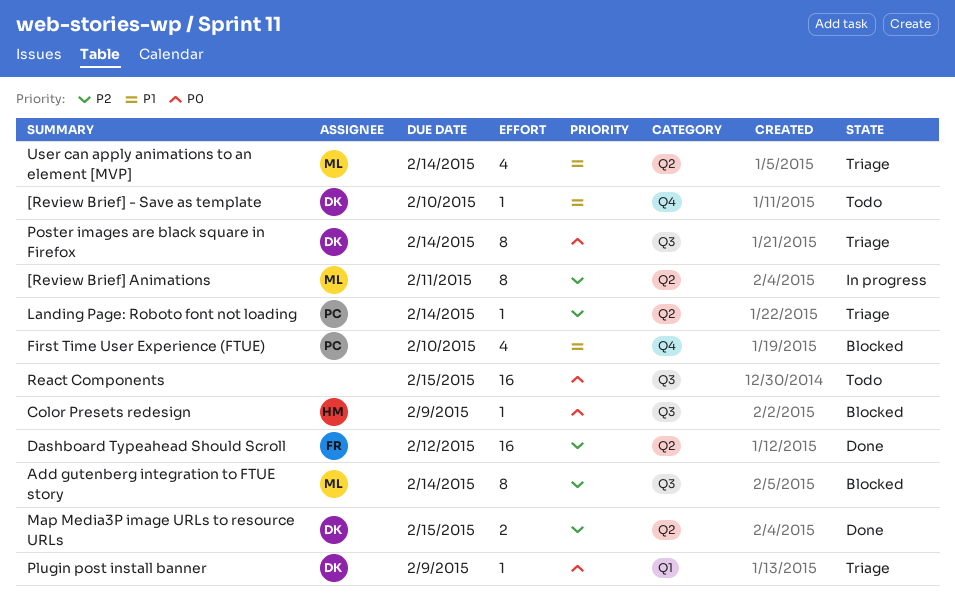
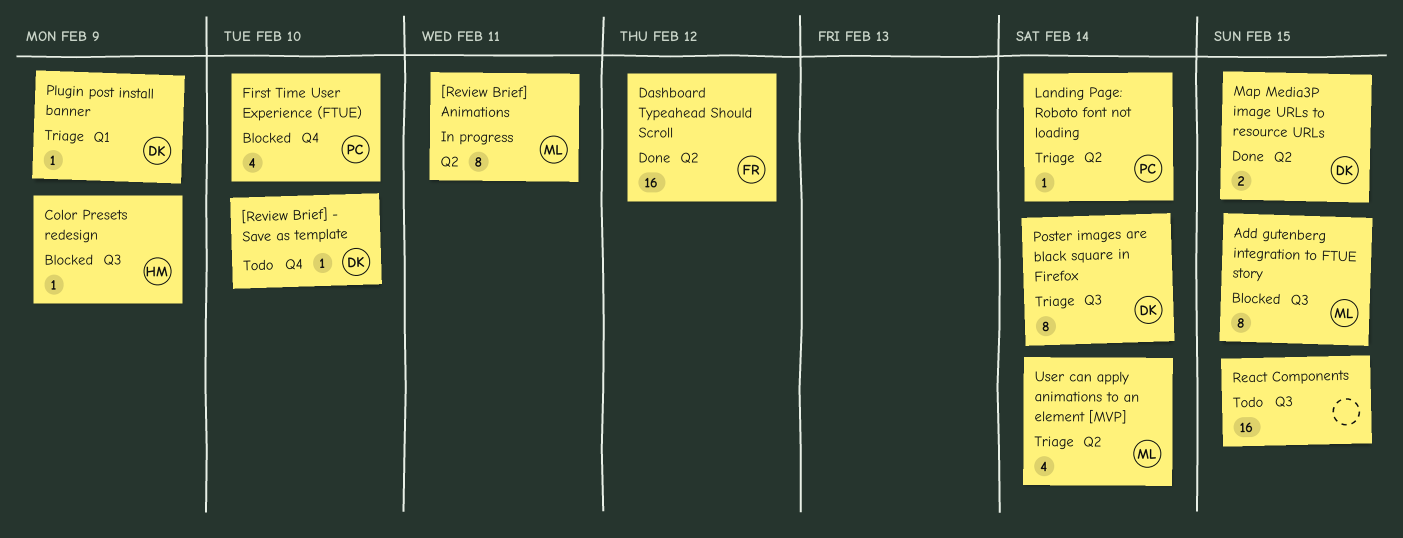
Add gutenberg integration to FTUE story, due: Feb 14 -> Feb 15

